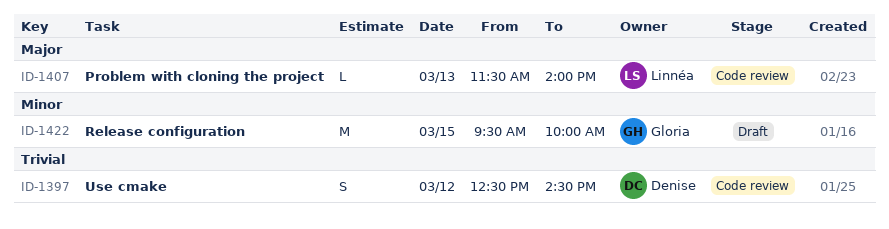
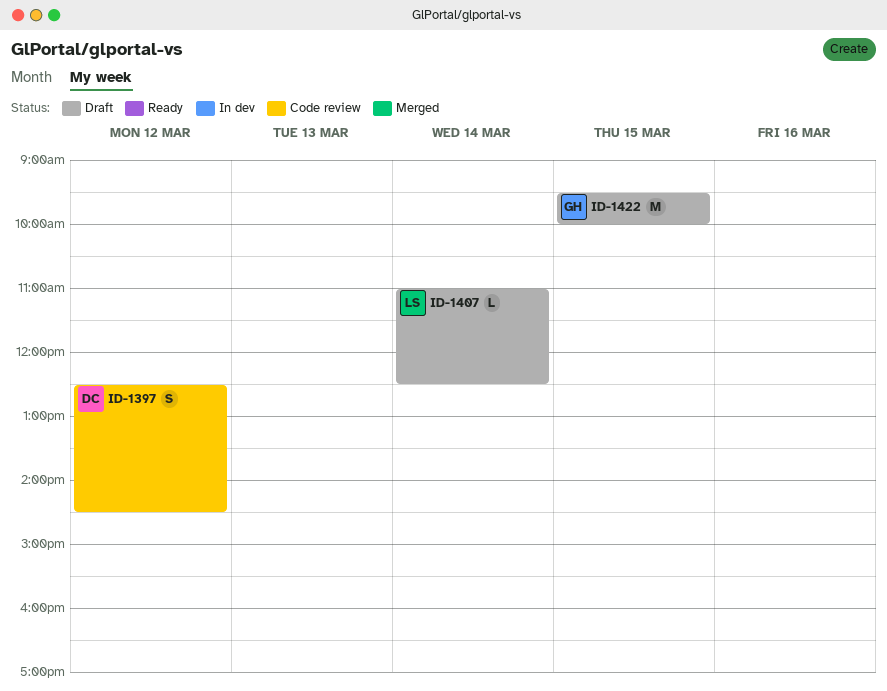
ID-1407, status: Code review -> Draft
ID-1407, day: Mar 13 -> Mar 14
ID-1407, begins: 11:30 -> 11:00
ID-1407, ends: 14:00 -> 12:30

